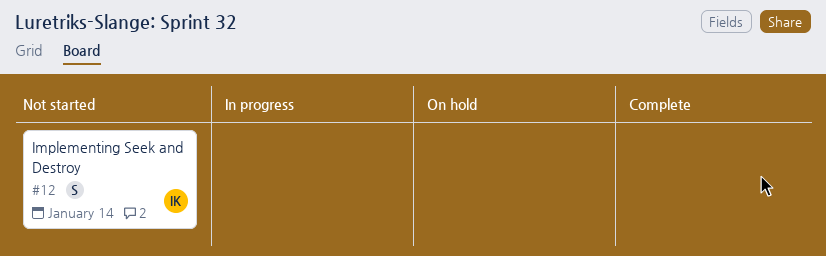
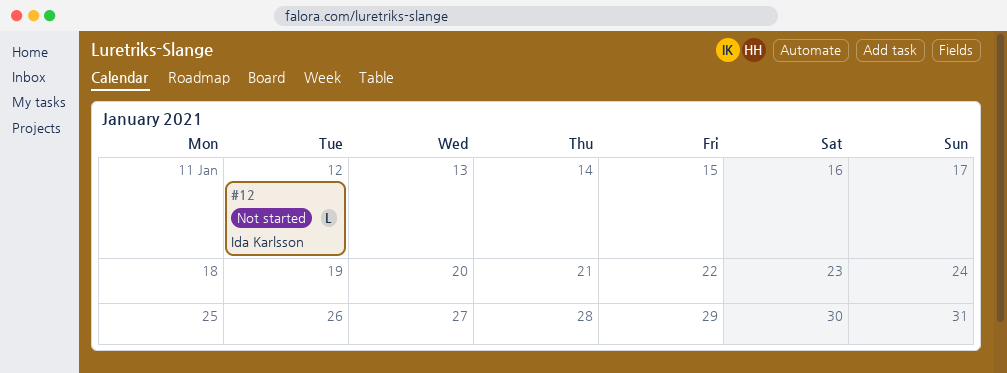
#12, estimate: S -> L
#12, due: Jan 14 -> Jan 12

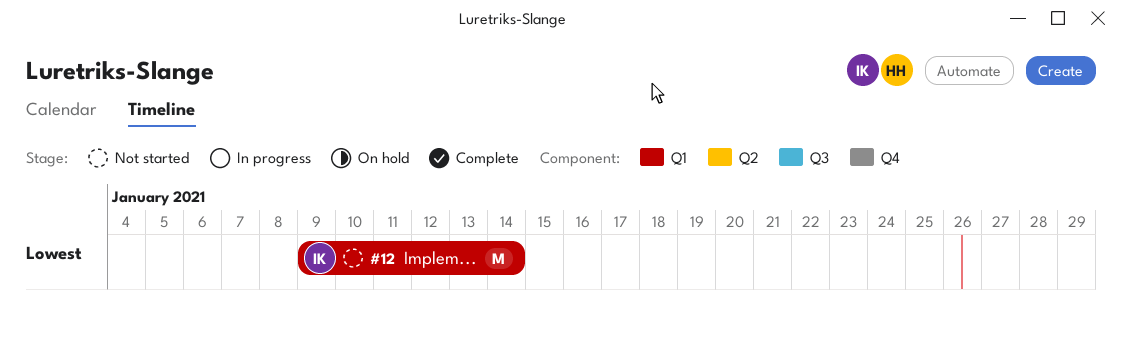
#12, estimate: L -> M
#12, due: Jan 12 -> Jan 14

